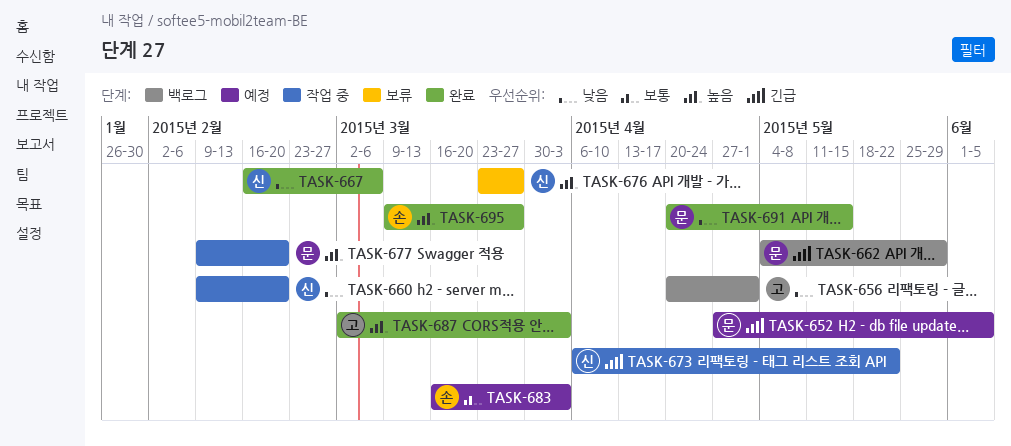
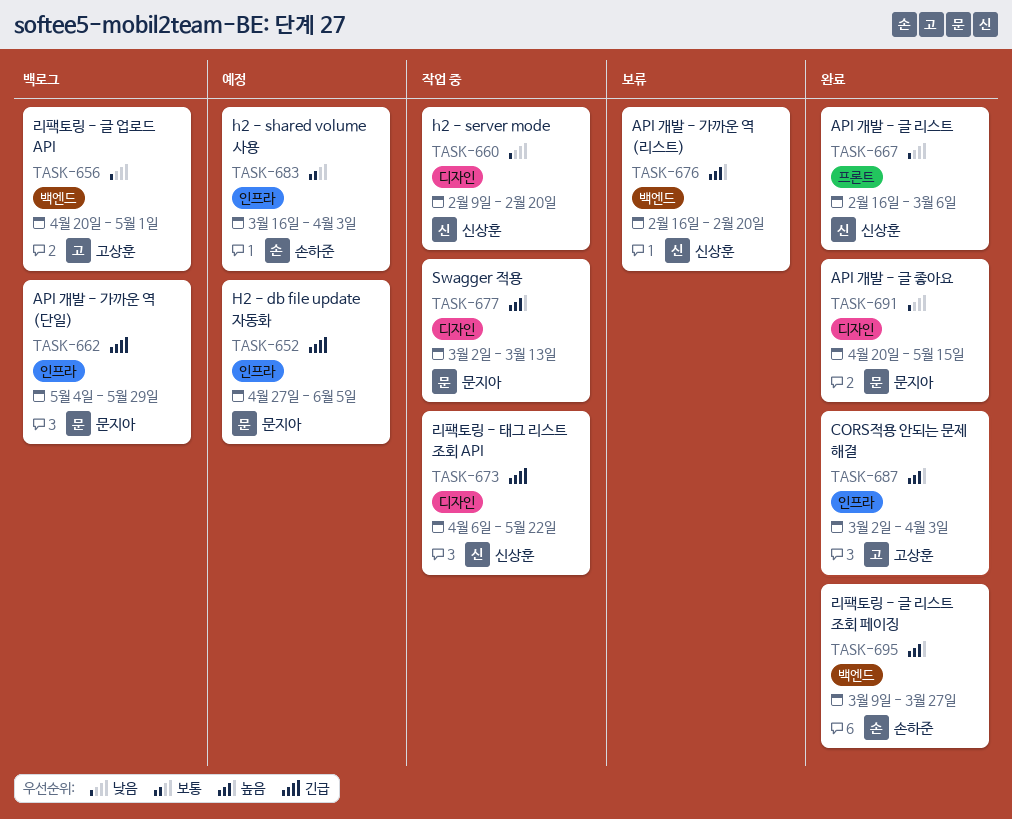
TASK-676, start: Mar 23 -> Feb 16
TASK-676, due: Mar 27 -> Feb 20
TASK-677, start: Feb 9 -> Mar 2
TASK-677, due: Feb 20 -> Mar 13

